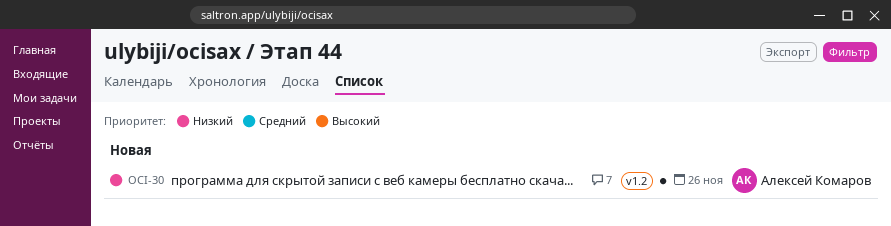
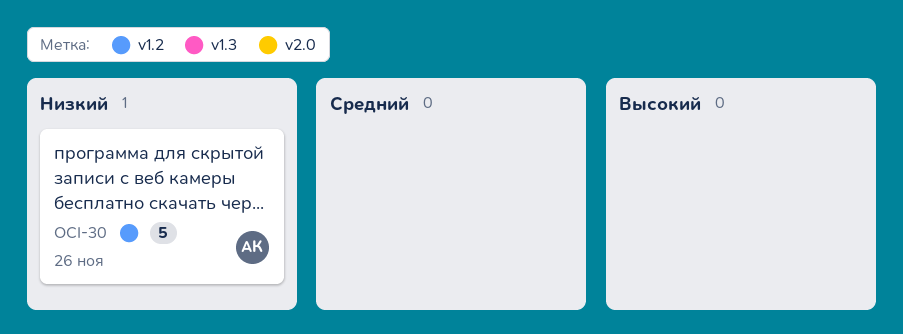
OCI-30, estimate: 1 -> 5

